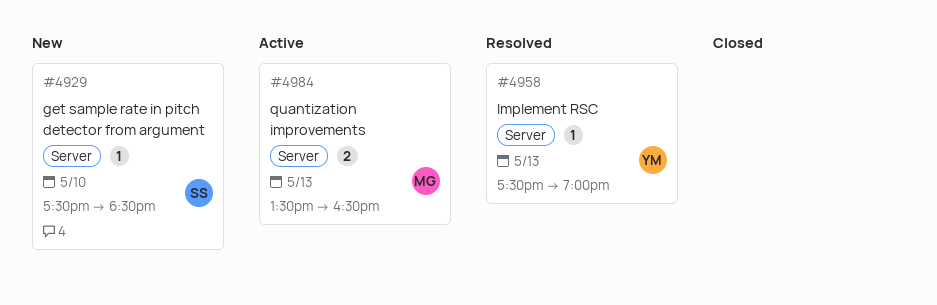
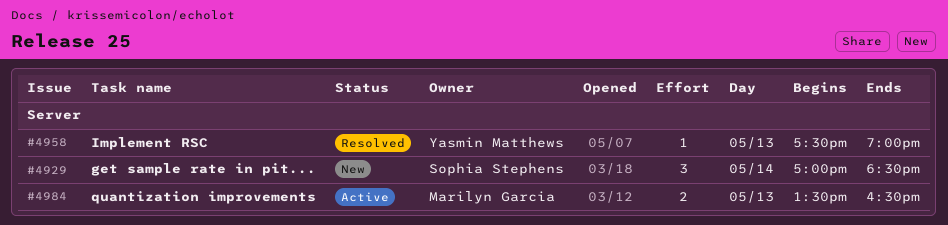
#4929, estimate: 1 -> 3
#4929, day: May 10 -> May 14
#4929, begins: 17:30 -> 17:00

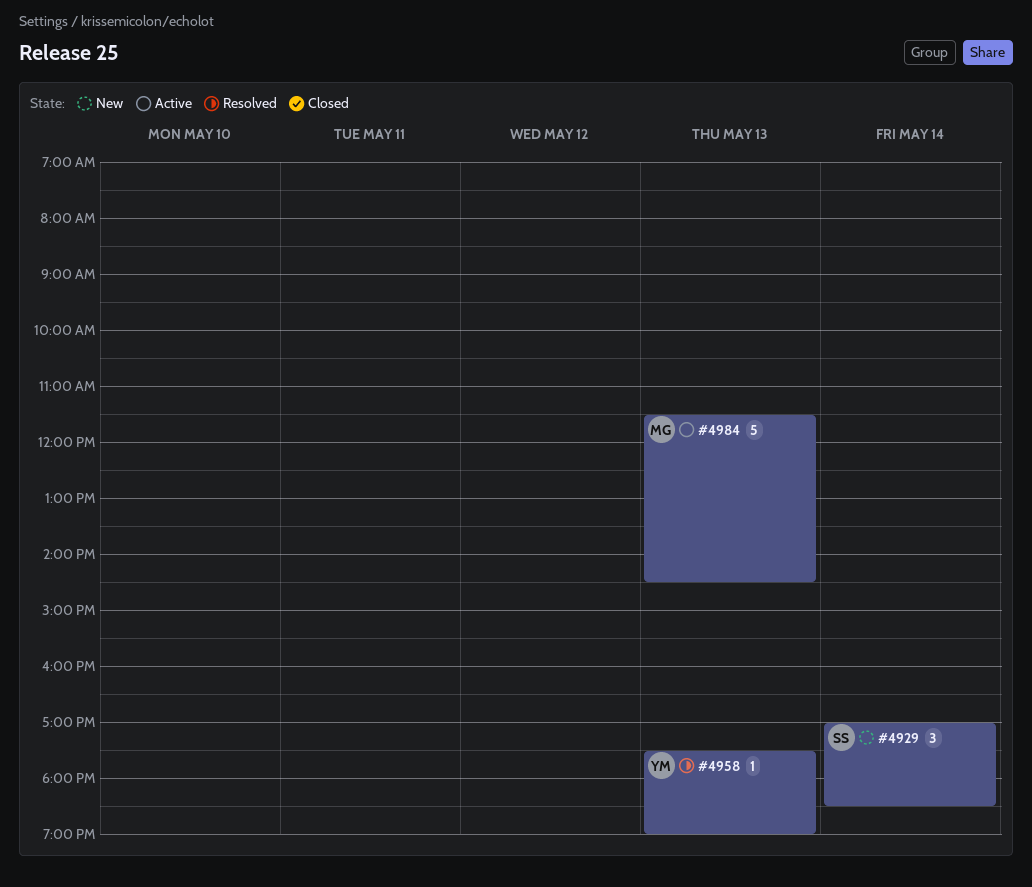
#4984, estimate: 2 -> 5
#4984, begins: 13:30 -> 11:30
#4984, ends: 16:30 -> 14:30

